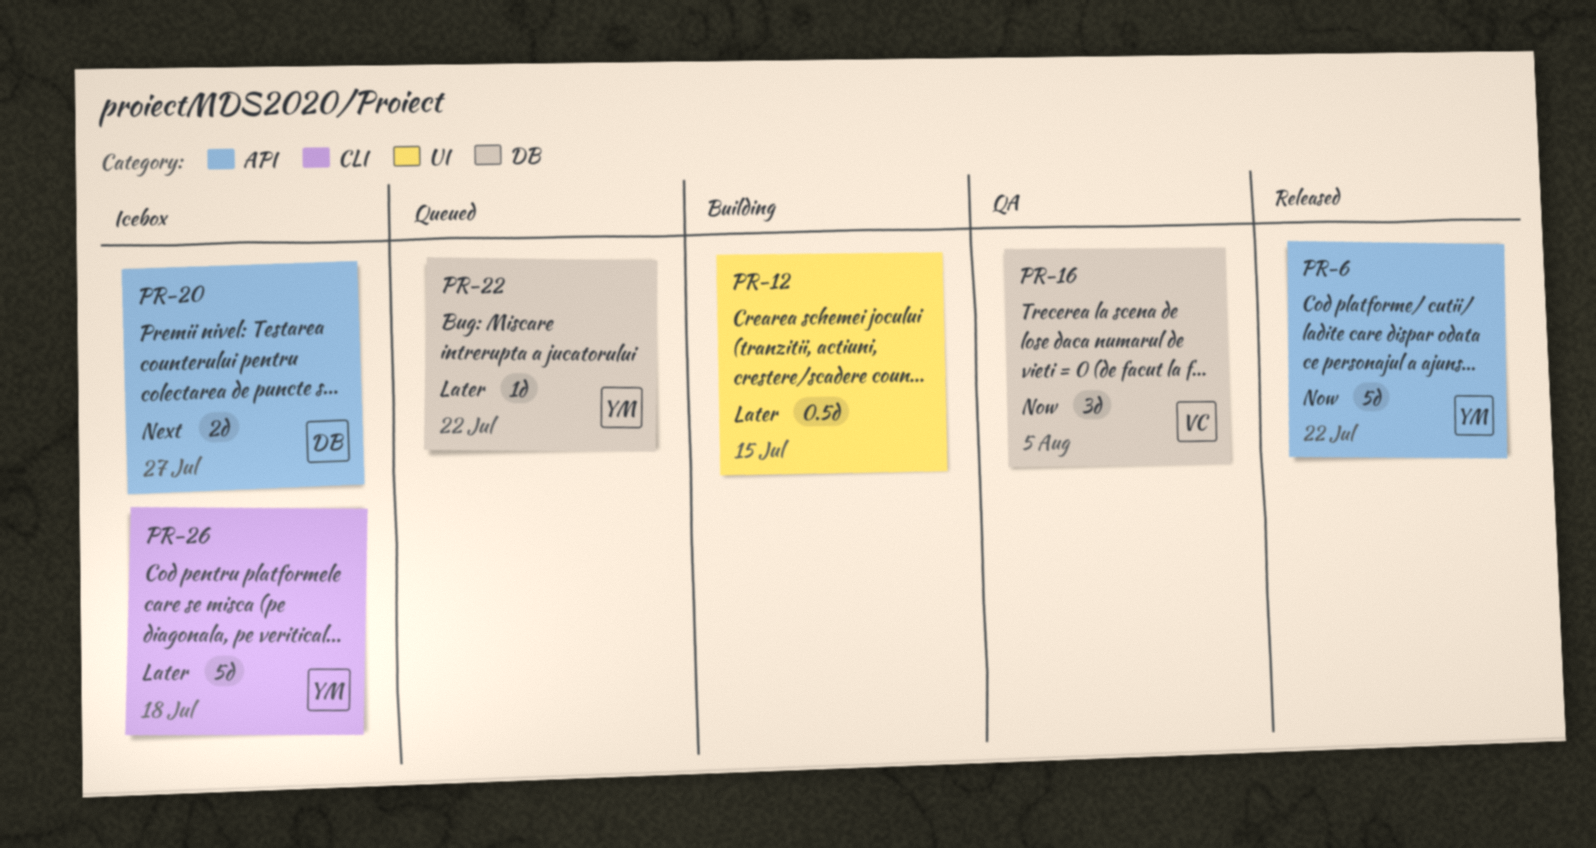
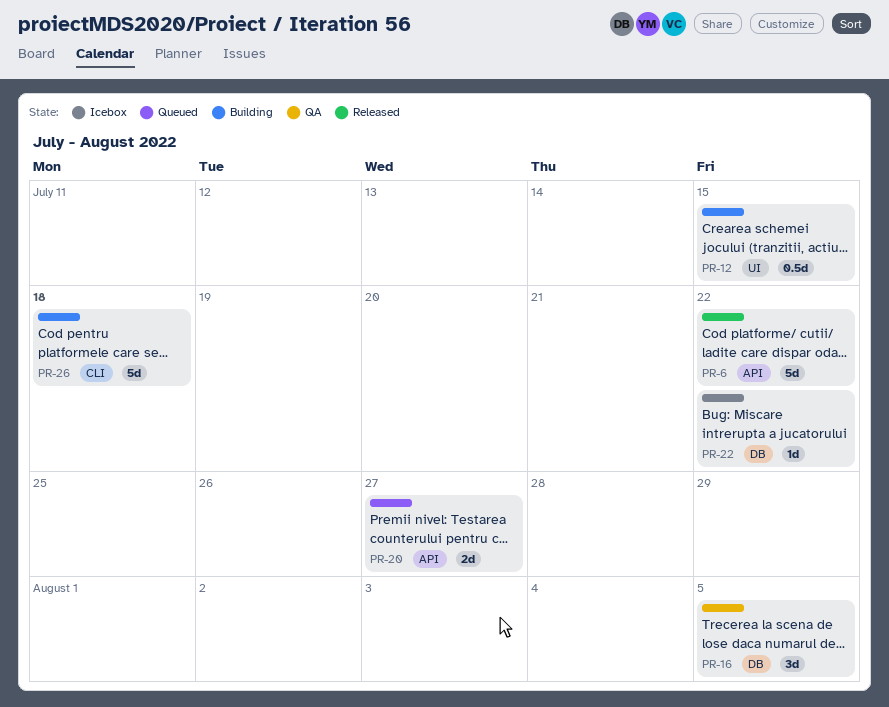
PR-20, status: Icebox -> Queued
PR-22, status: Queued -> Icebox
PR-26, status: Icebox -> Building

